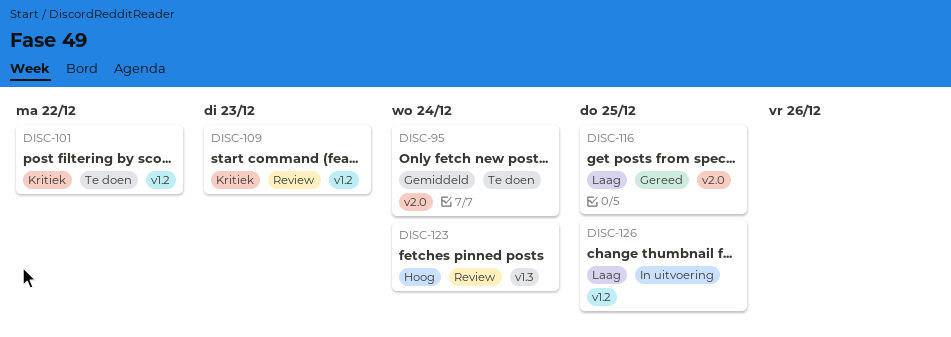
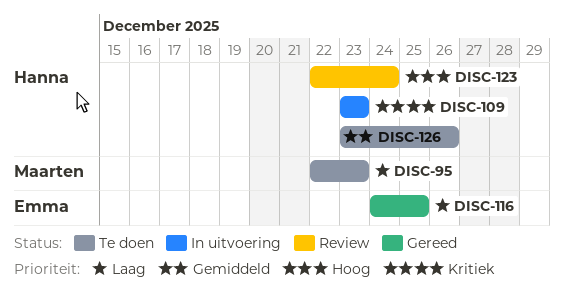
DISC-95, priority: Gemiddeld -> Laag
DISC-95, due: Dec 24 -> Dec 23
DISC-101: present -> none
DISC-109, status: Review -> In uitvoering
DISC-126, status: In uitvoering -> Te doen
DISC-126, priority: Laag -> Gemiddeld
DISC-126, due: Dec 25 -> Dec 26

